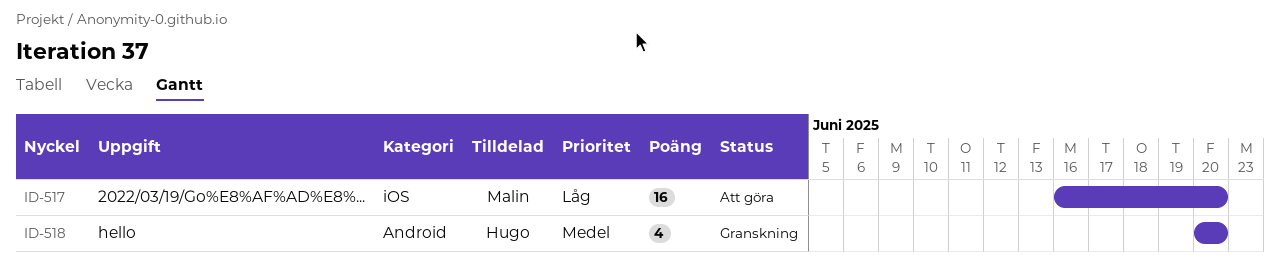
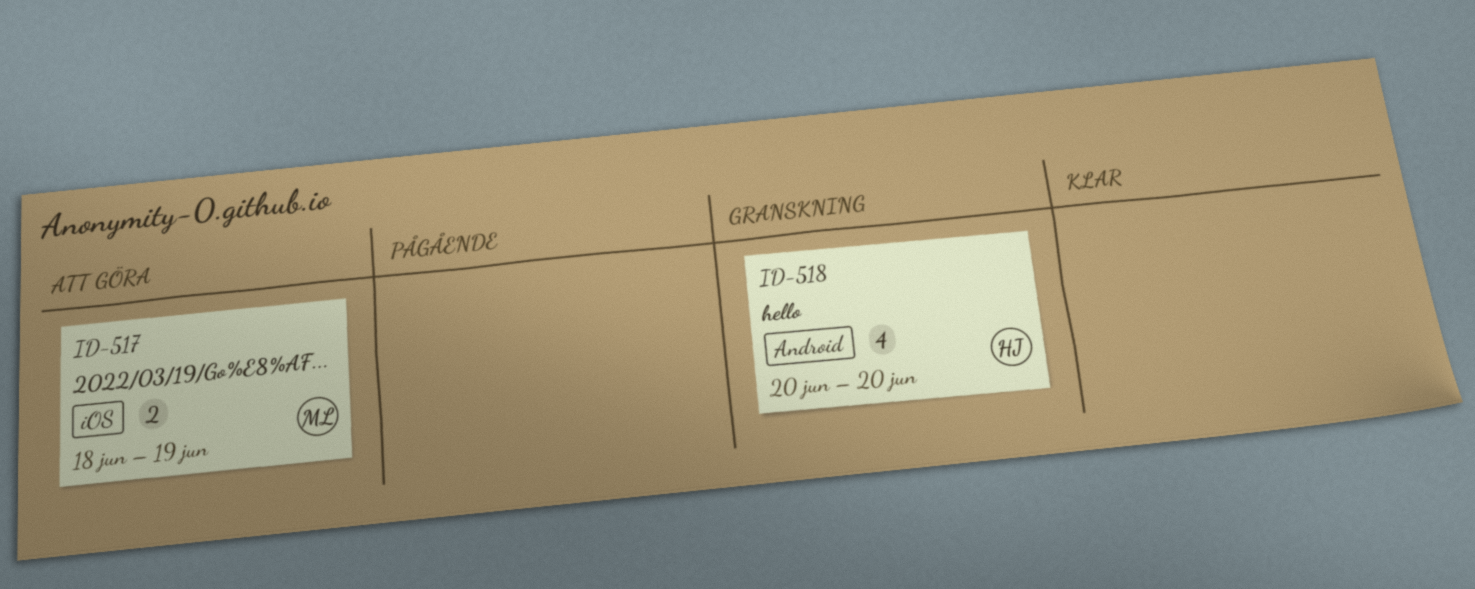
ID-517, estimate: 16 -> 2
ID-517, start: Jun 16 -> Jun 18
ID-517, due: Jun 20 -> Jun 19

